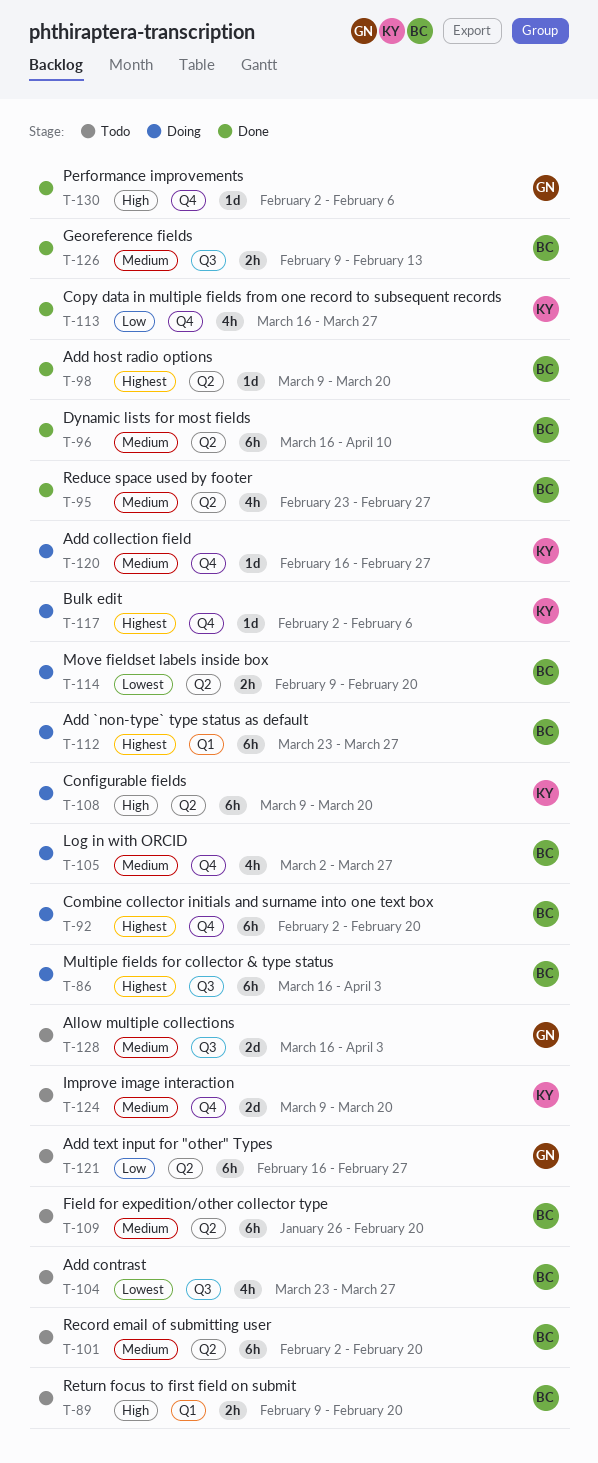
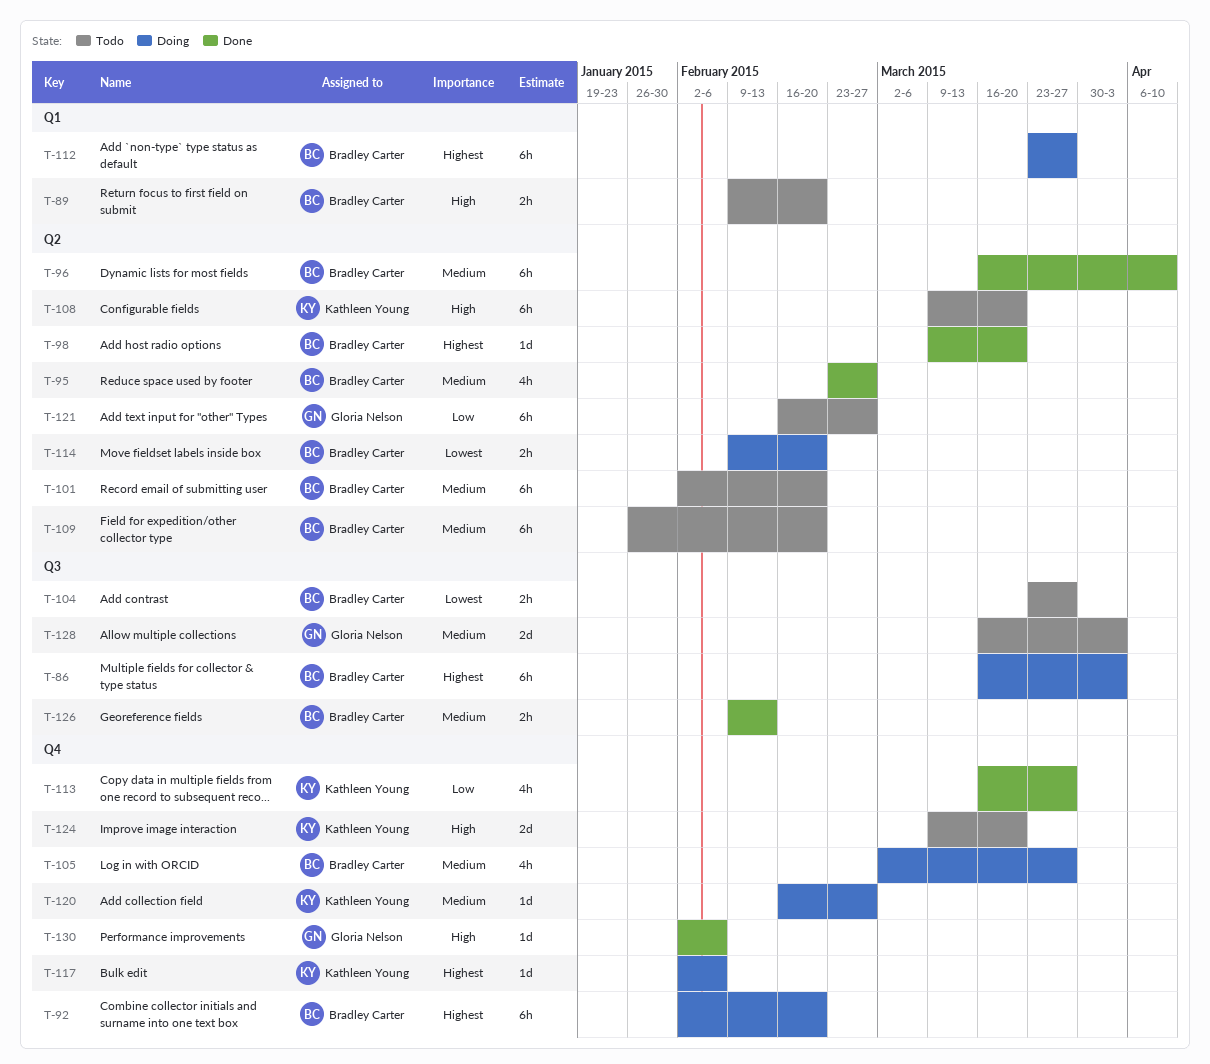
T-104, estimate: 4h -> 2h
T-108, status: Doing -> Todo
T-124, priority: Medium -> High

